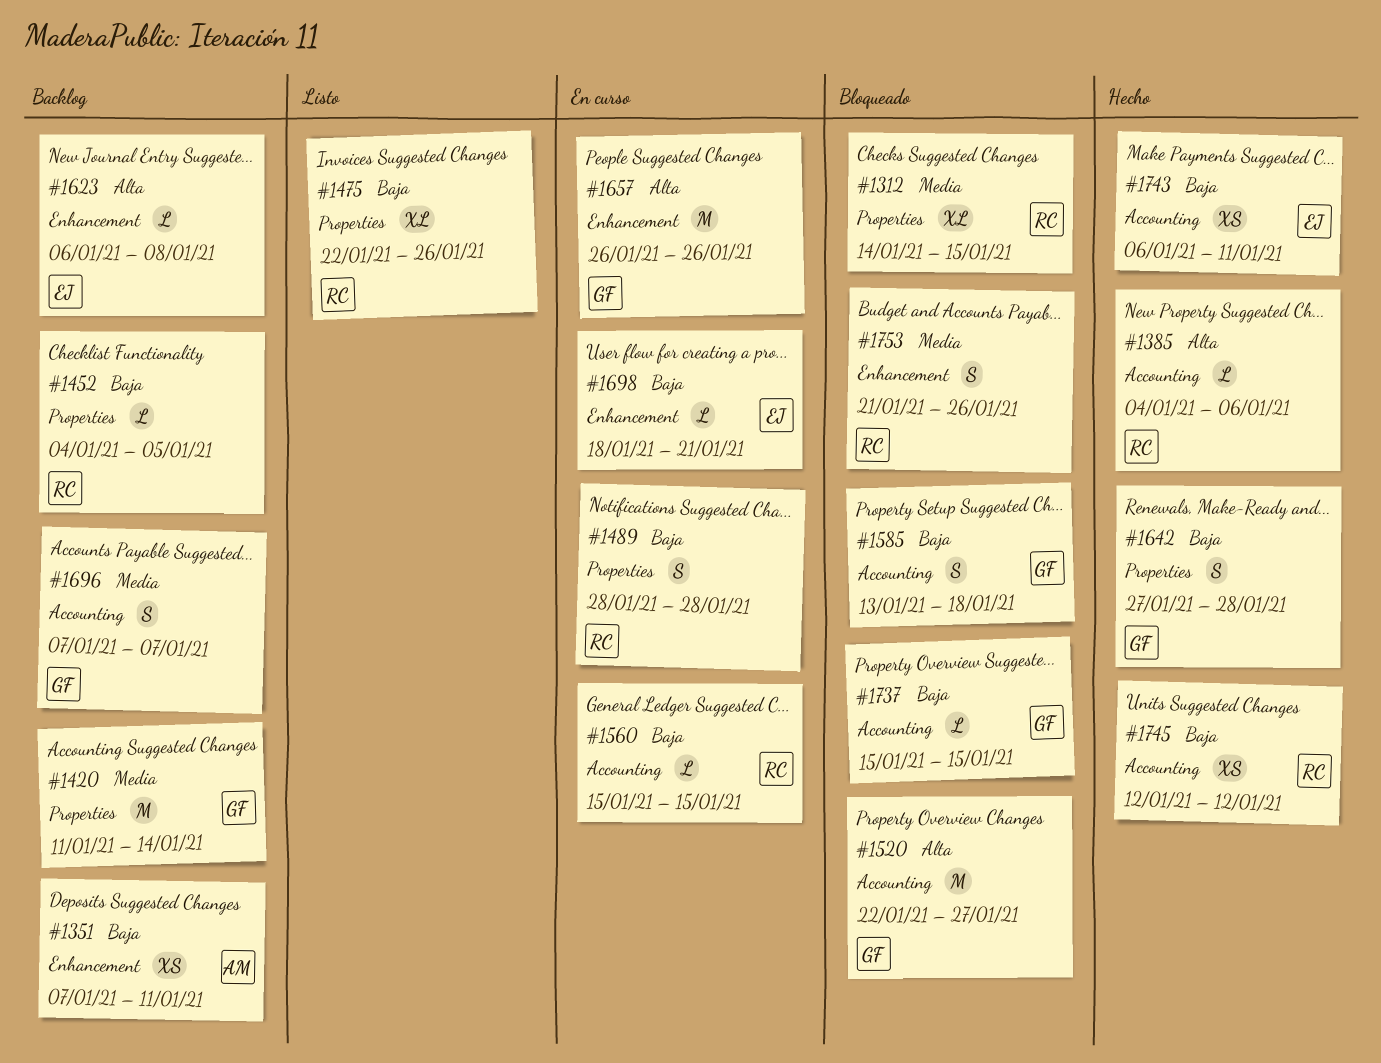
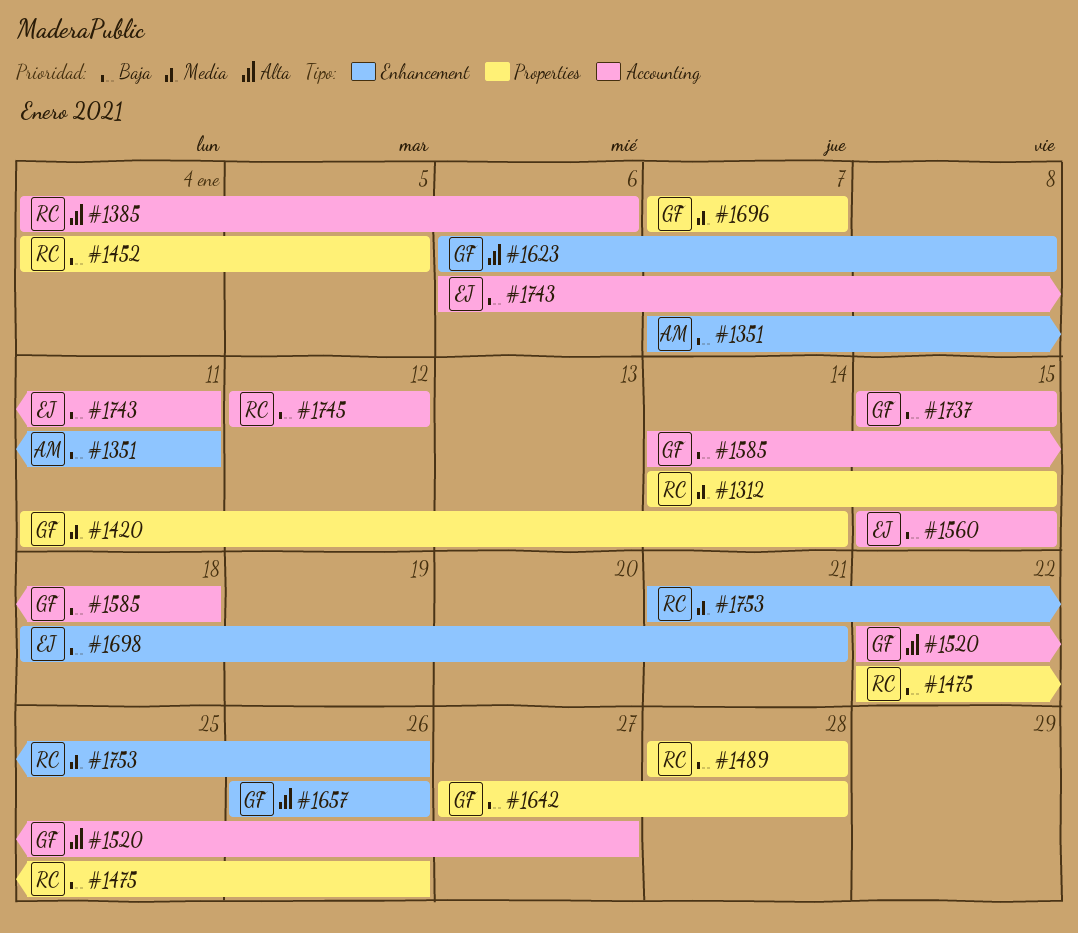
#1560, owner: RC -> EJ
#1585, start: Jan 13 -> Jan 14
#1623, owner: EJ -> GF
#1696, label: Accounting -> Properties

